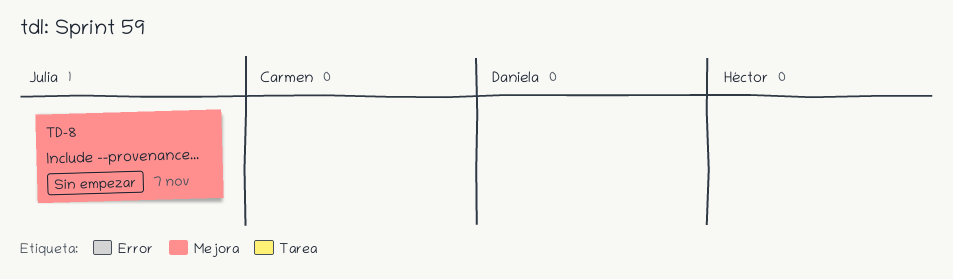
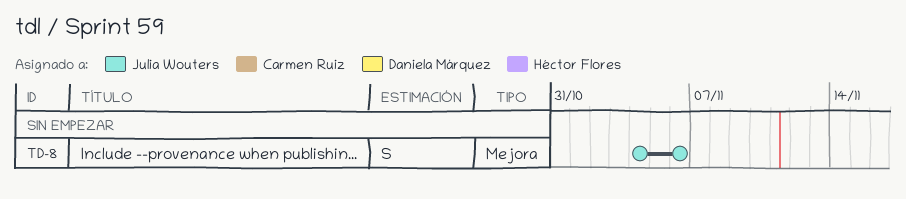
TD-8, due: Nov 7 -> Nov 6

